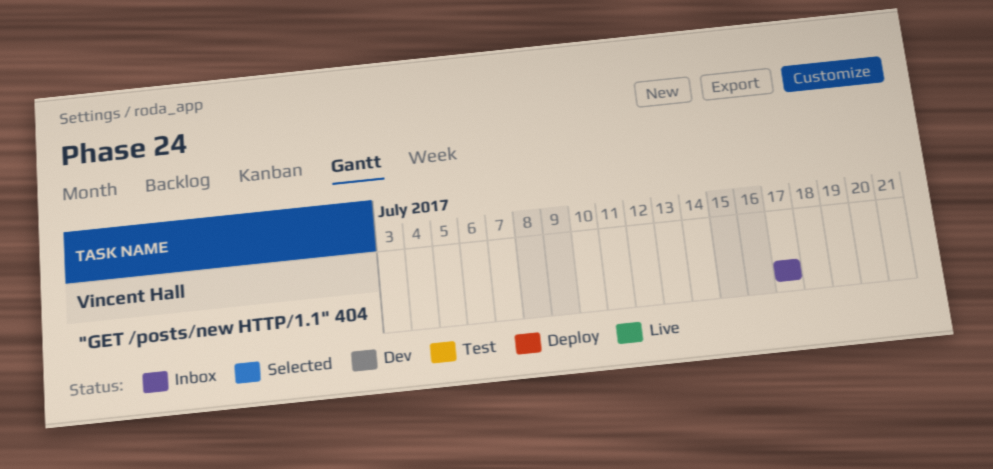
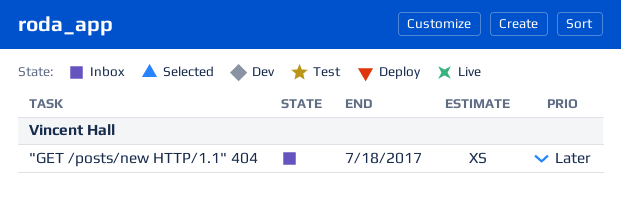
"GET /posts/new HTTP/1.1" 404, due: Jul 17 -> Jul 18

